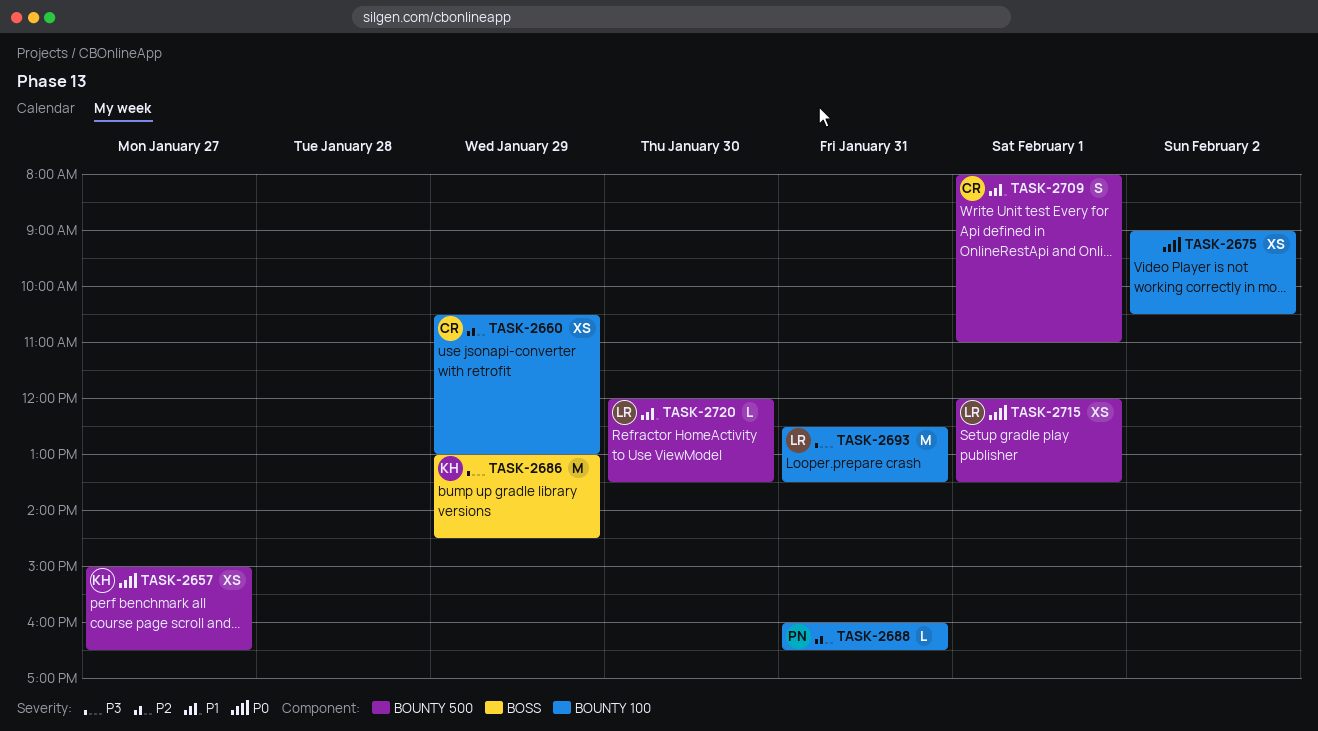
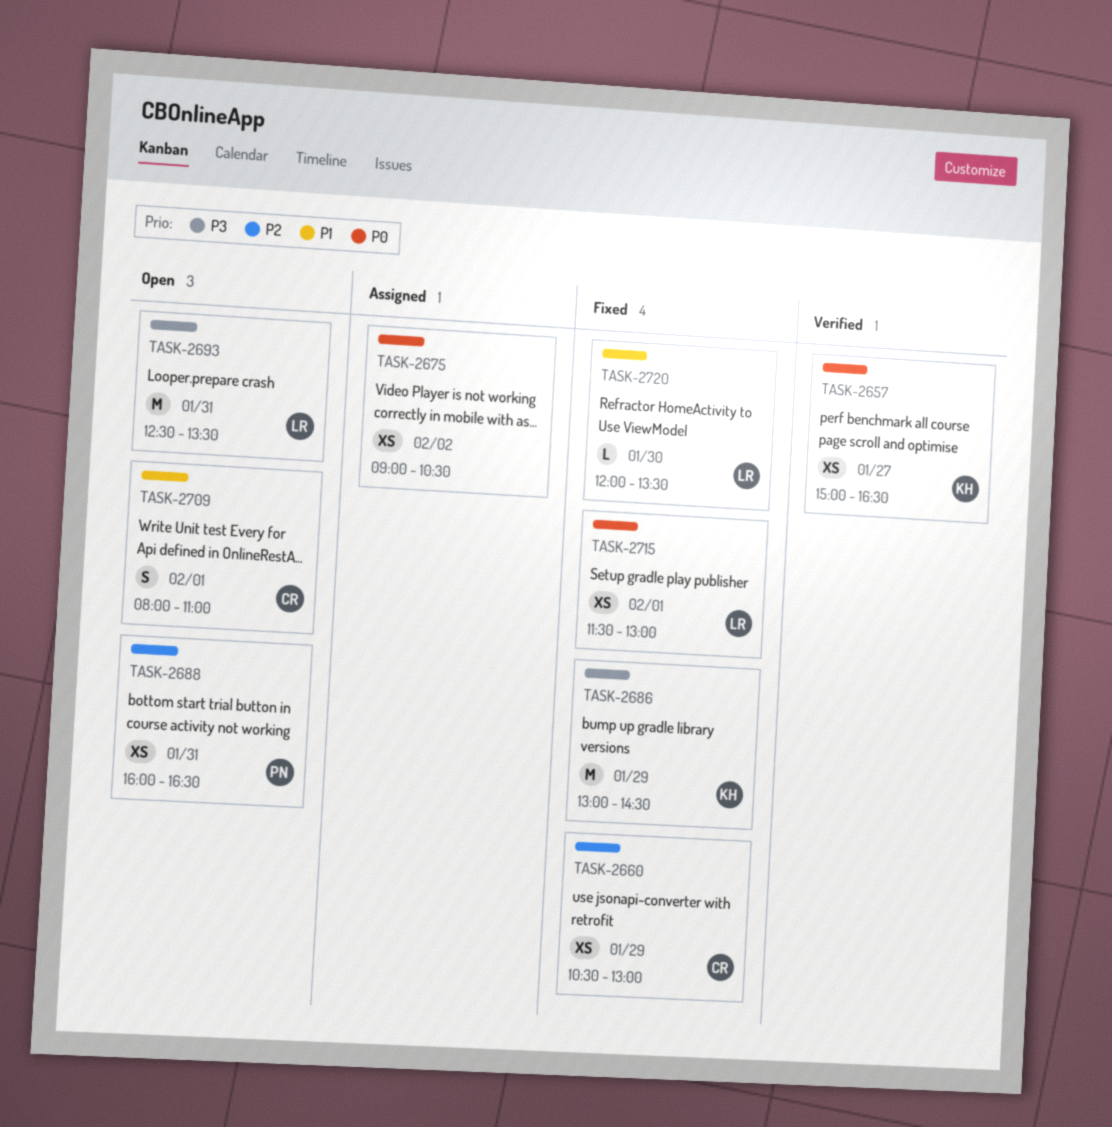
TASK-2688, estimate: L -> XS
TASK-2715, begins: 12:00 -> 11:30
TASK-2715, ends: 13:30 -> 13:00

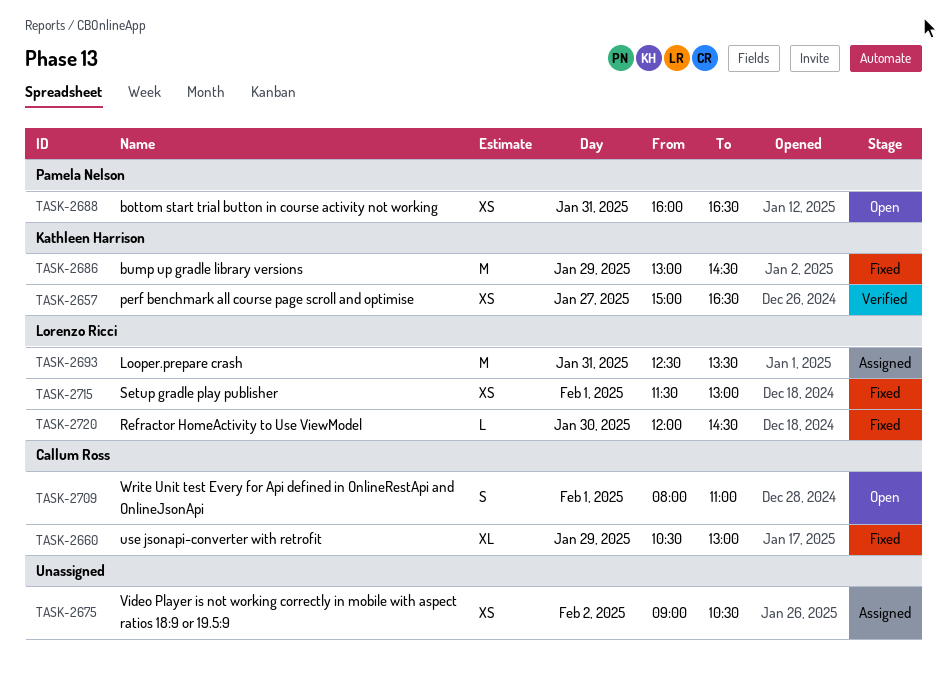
TASK-2660, estimate: XS -> XL
TASK-2693, status: Open -> Assigned
TASK-2720, ends: 13:30 -> 14:30

